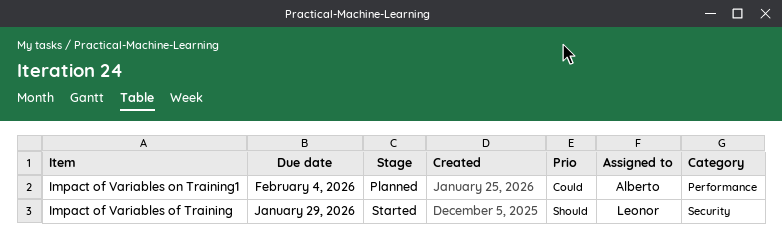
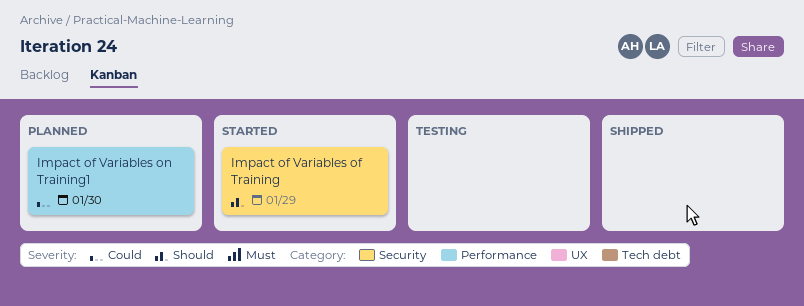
Impact of Variables on Training1, due: Feb 4 -> Jan 30

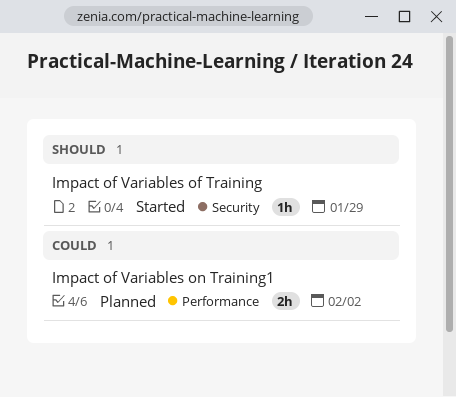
Impact of Variables on Training1, due: Jan 30 -> Feb 2

